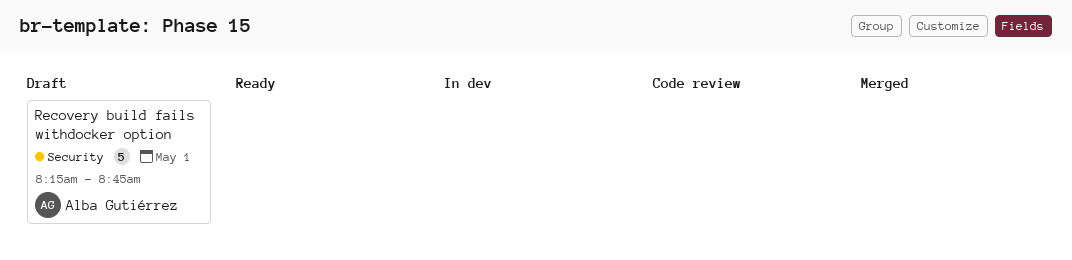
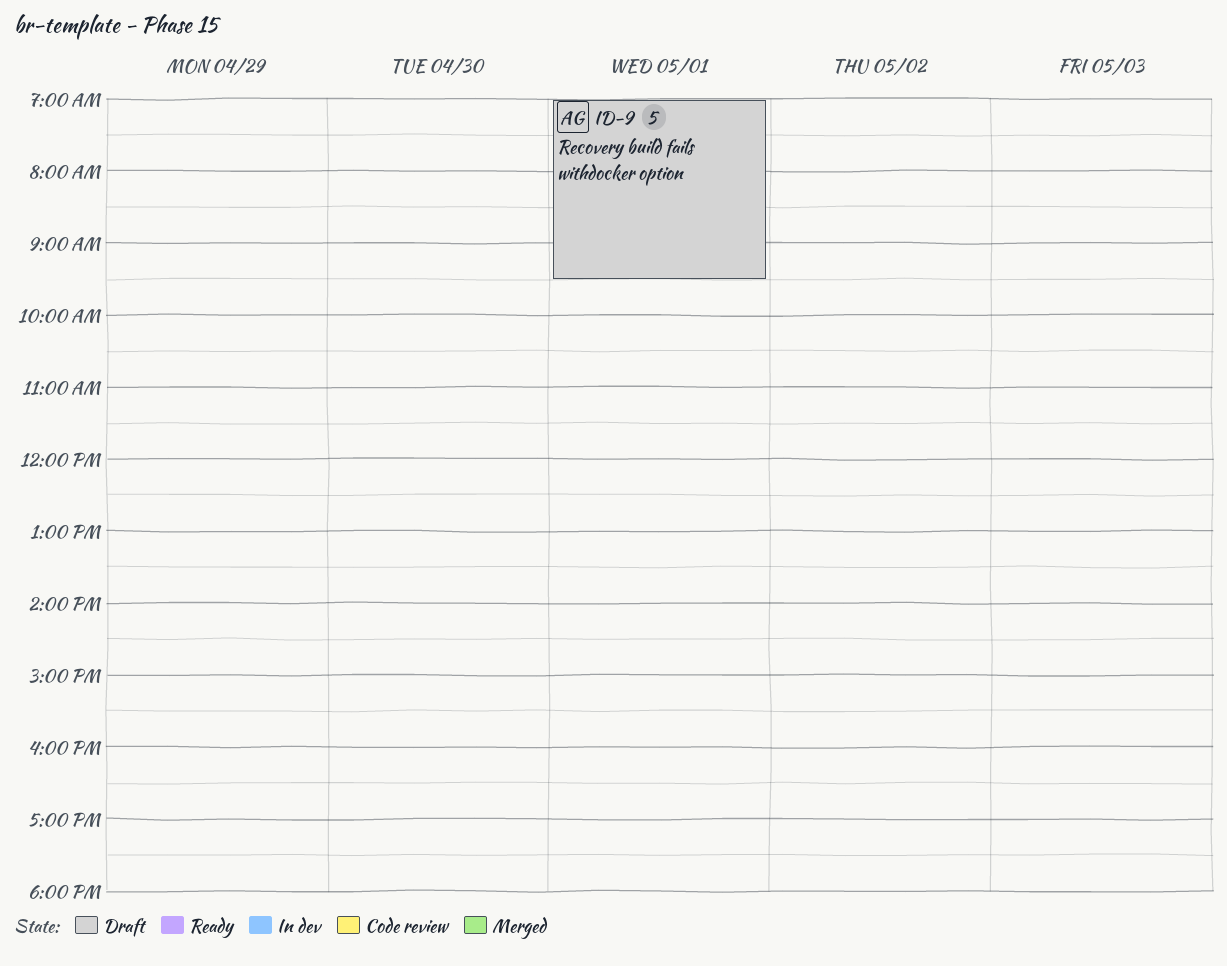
Recovery build fails withdocker option, begins: 08:15 -> 07:00
Recovery build fails withdocker option, ends: 08:45 -> 09:30

